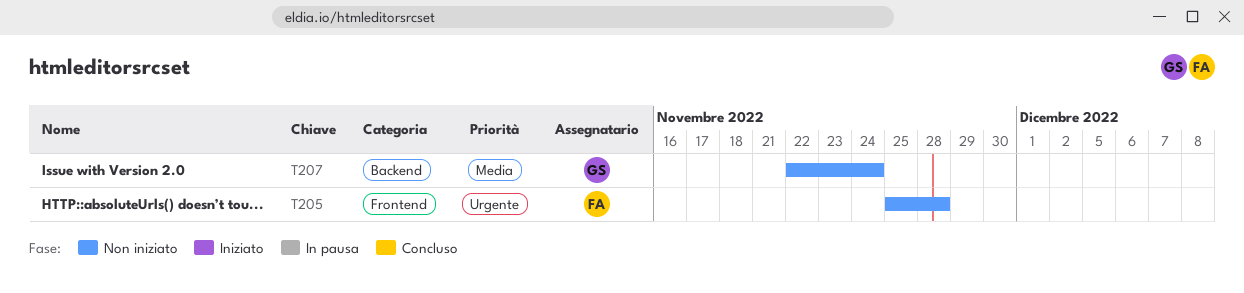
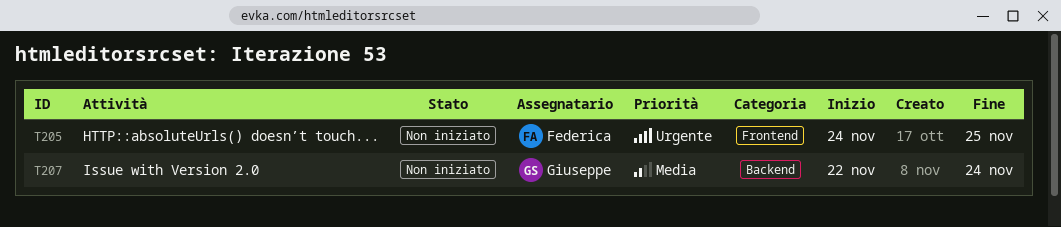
T205, start: Nov 25 -> Nov 24
T205, due: Nov 28 -> Nov 25

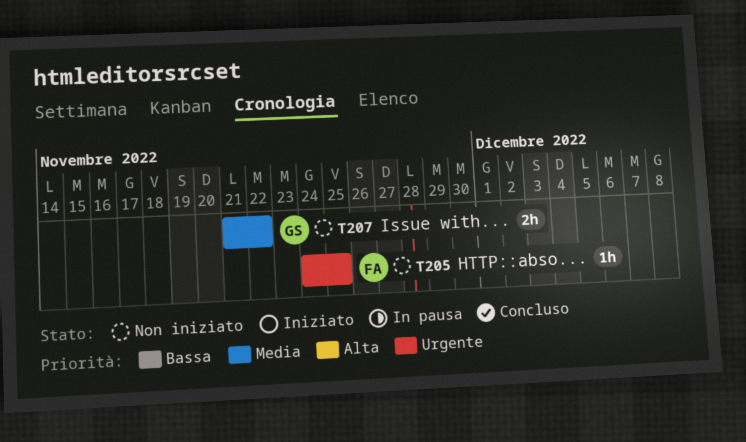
T207, start: Nov 22 -> Nov 21
T207, due: Nov 24 -> Nov 22

